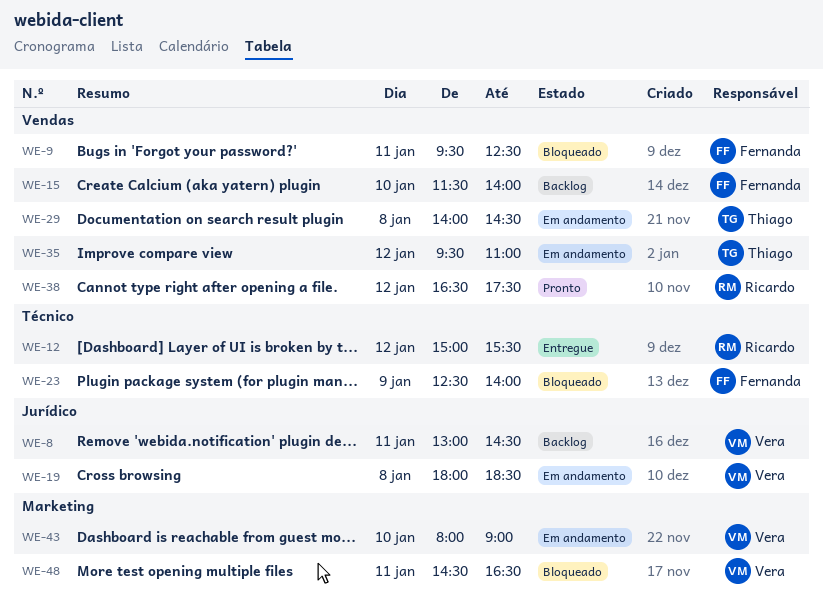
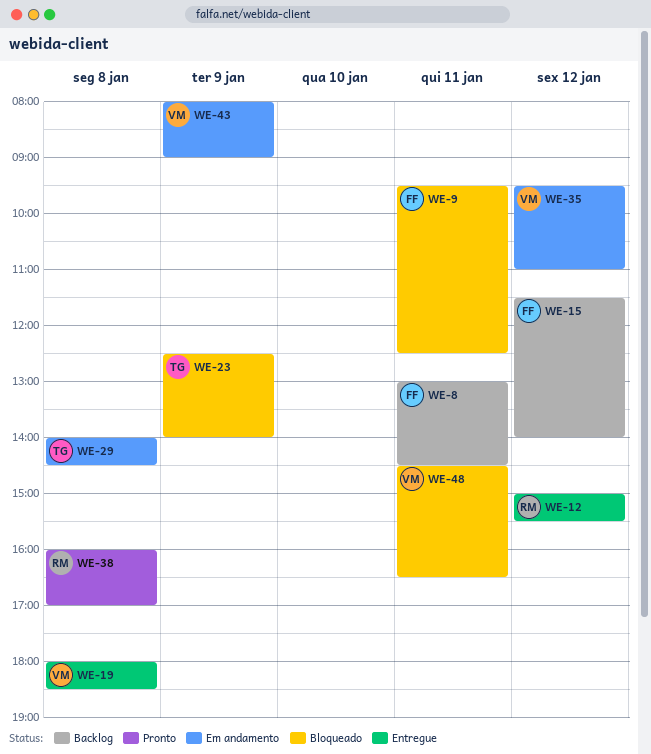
WE-8, owner: Vera -> Fernanda
WE-15, day: Jan 10 -> Jan 12
WE-19, status: Em andamento -> Entregue
WE-23, owner: Fernanda -> Thiago
WE-35, owner: Thiago -> Vera
WE-38, day: Jan 12 -> Jan 8
WE-38, begins: 16:30 -> 16:00
WE-38, ends: 17:30 -> 17:00
WE-43, day: Jan 10 -> Jan 9

